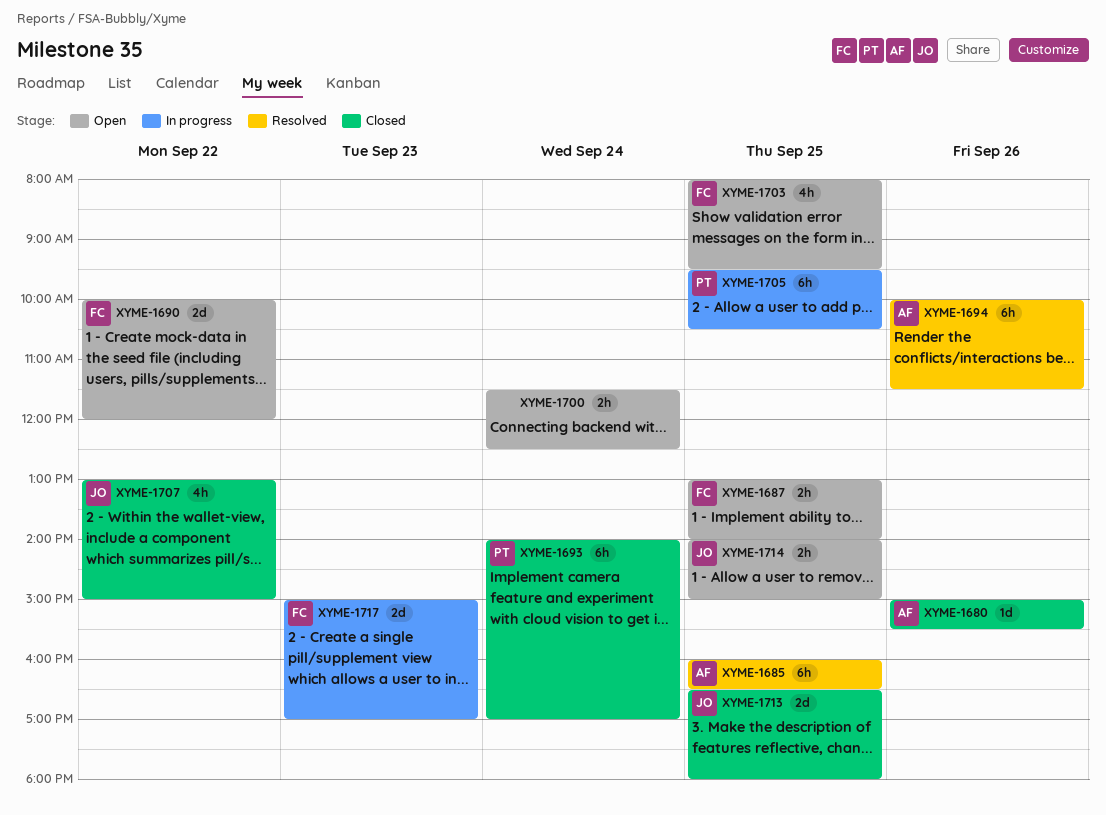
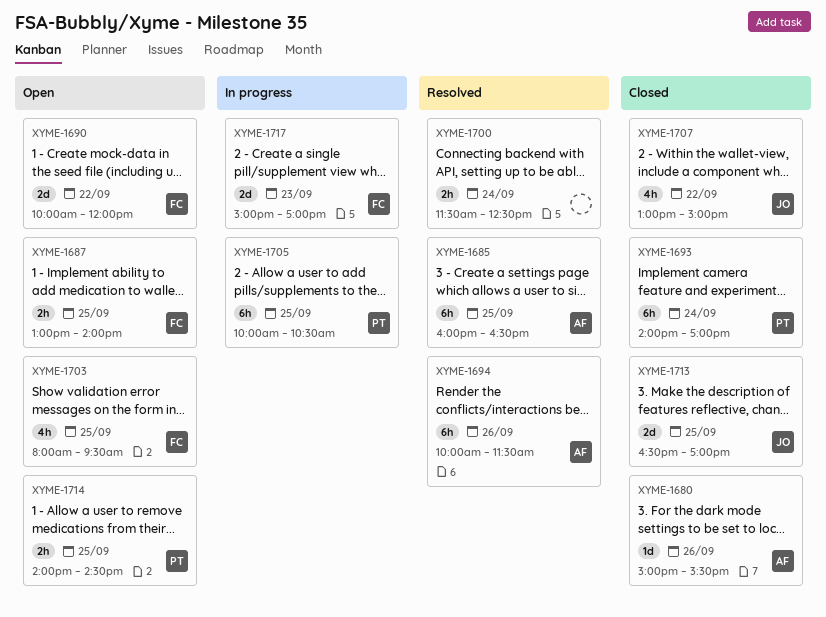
XYME-1700, status: Open -> Resolved
XYME-1705, begins: 09:30 -> 10:00
XYME-1713, ends: 18:00 -> 17:00
XYME-1714, owner: JO -> PT
XYME-1714, ends: 15:00 -> 14:30

